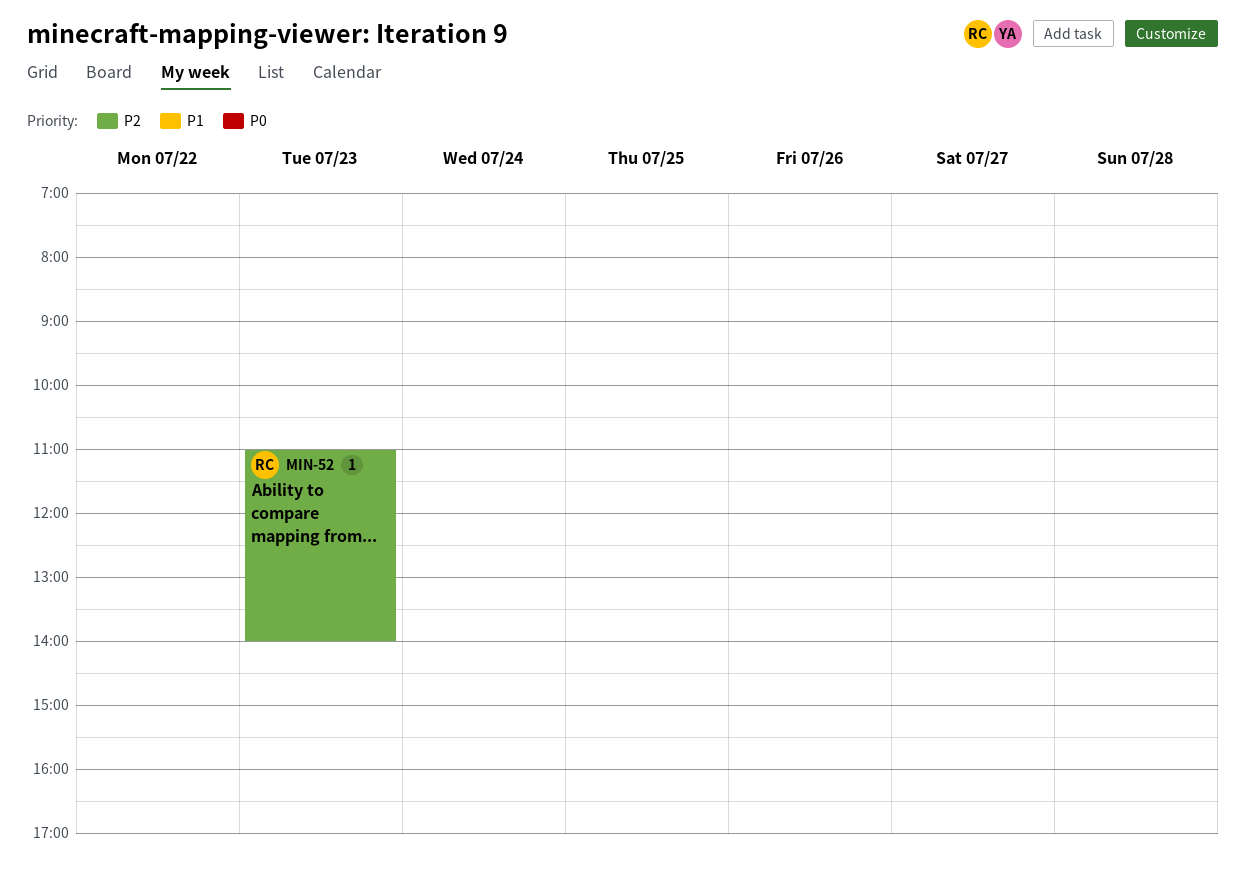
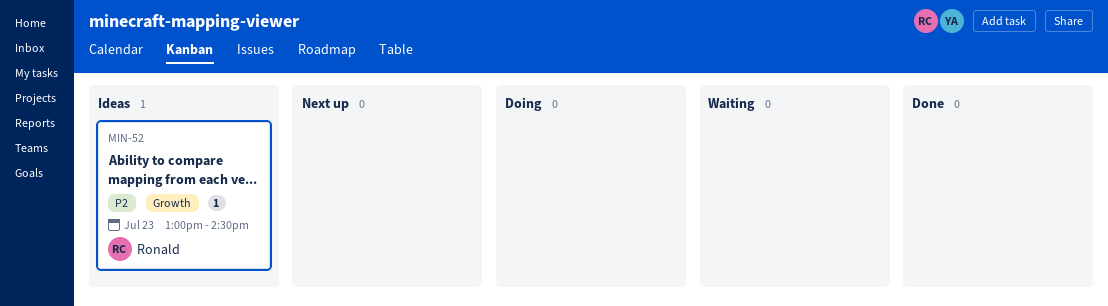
MIN-52, begins: 11:00 -> 13:00
MIN-52, ends: 14:00 -> 14:30

